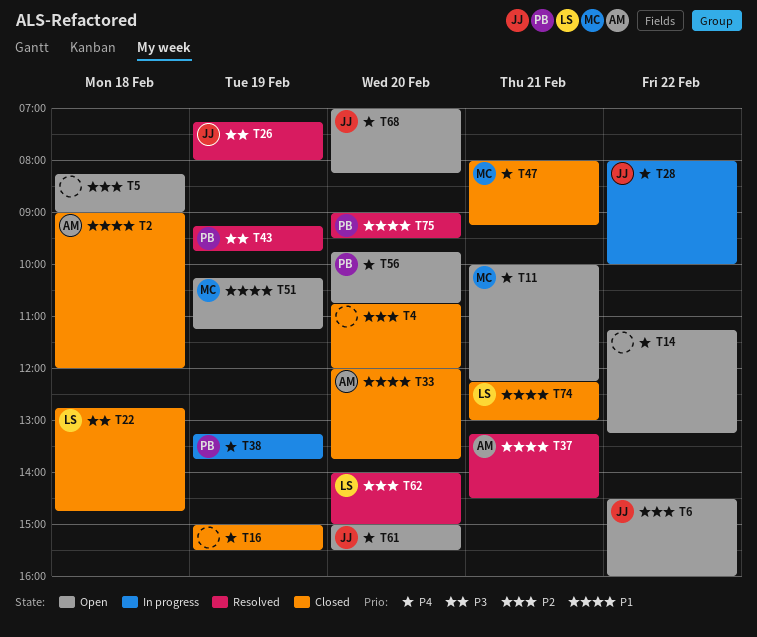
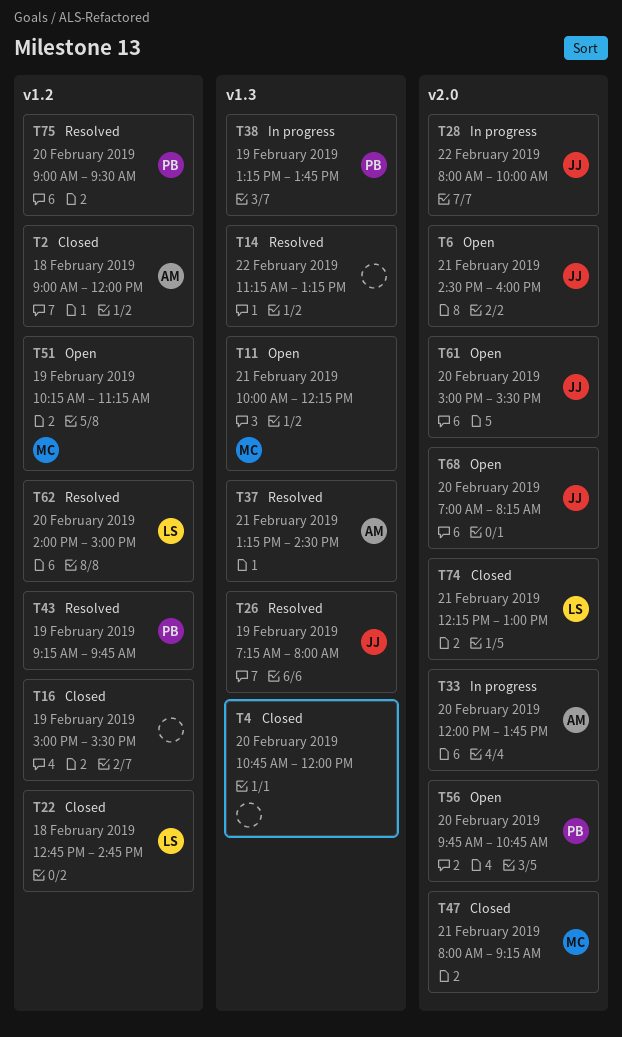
T5: present -> none
T6, day: Feb 22 -> Feb 21
T14, status: Open -> Resolved
T33, status: Closed -> In progress

